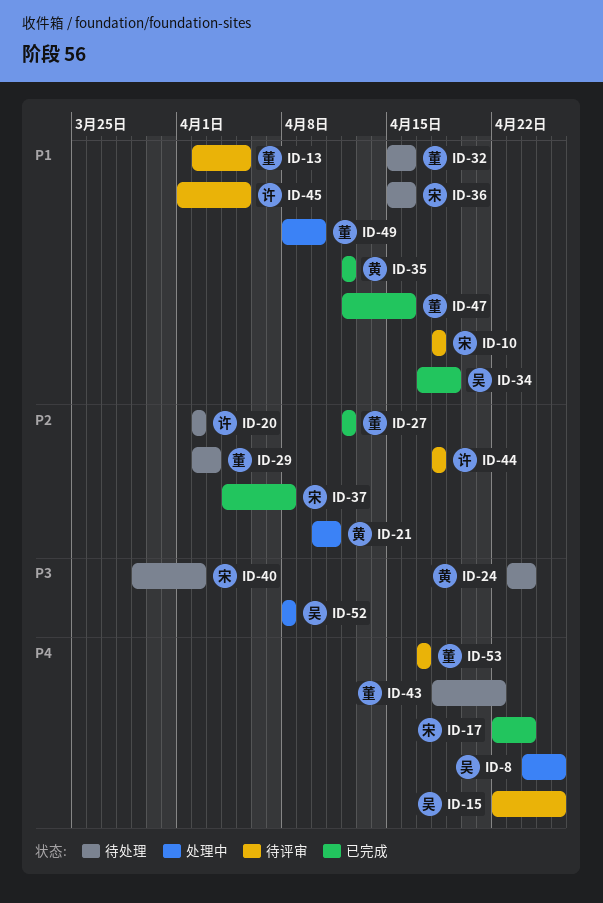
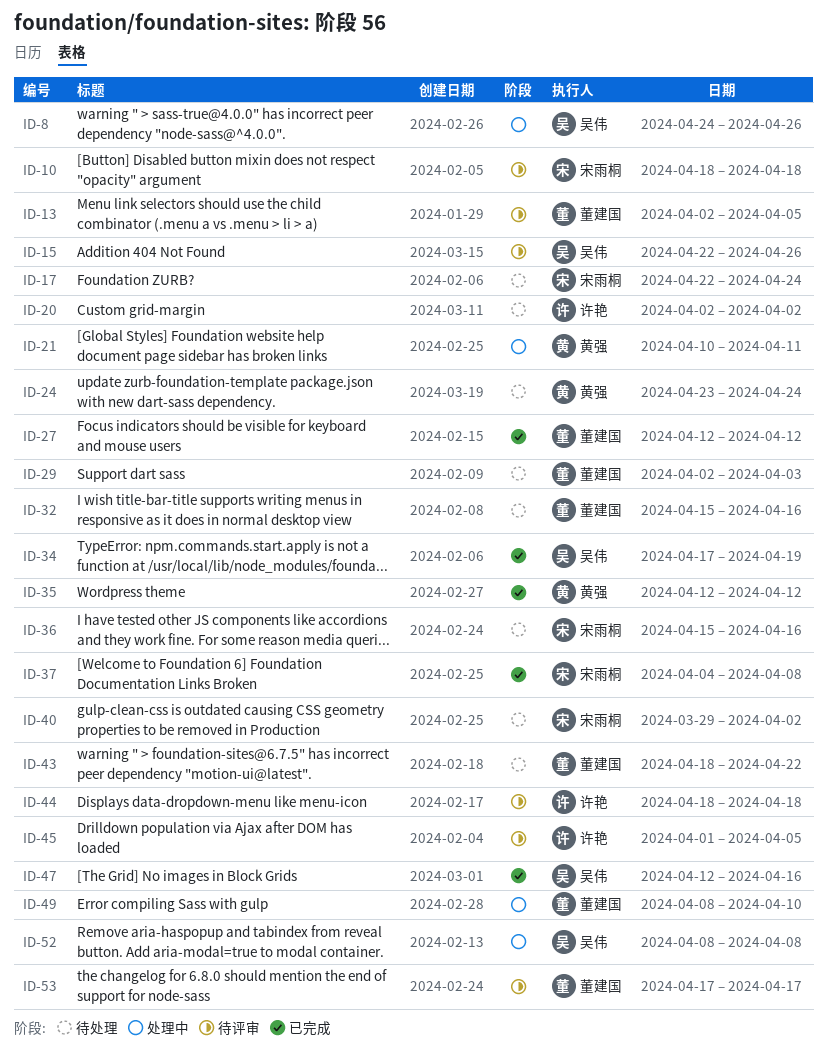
ID-17, status: 已完成 -> 待处理
ID-47, owner: 董建国 -> 吴伟

